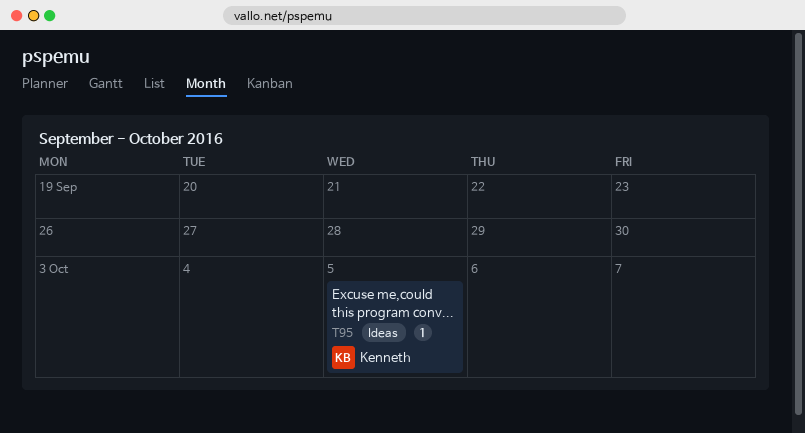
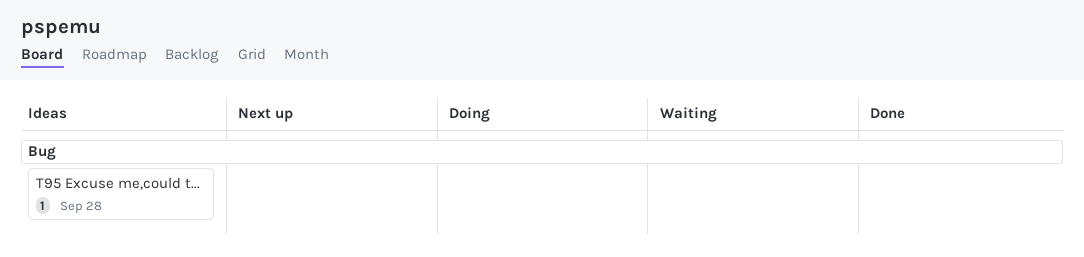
T95, due: Oct 5 -> Sep 28

